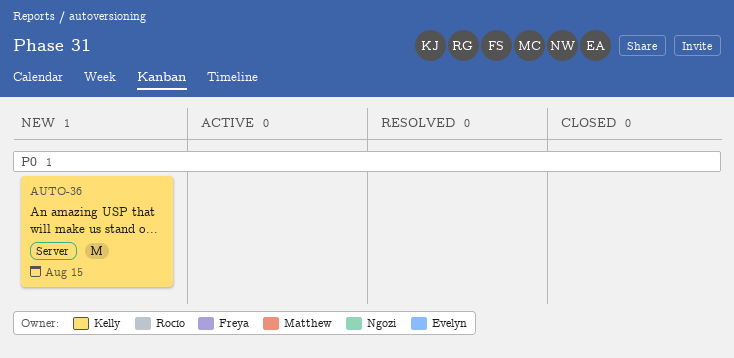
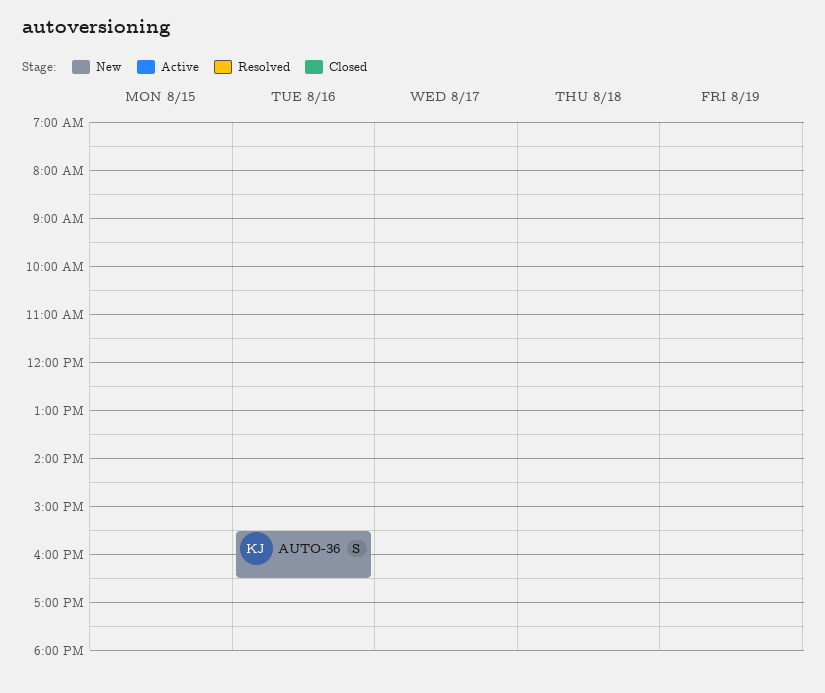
AUTO-36, estimate: M -> S
AUTO-36, day: Aug 15 -> Aug 16

